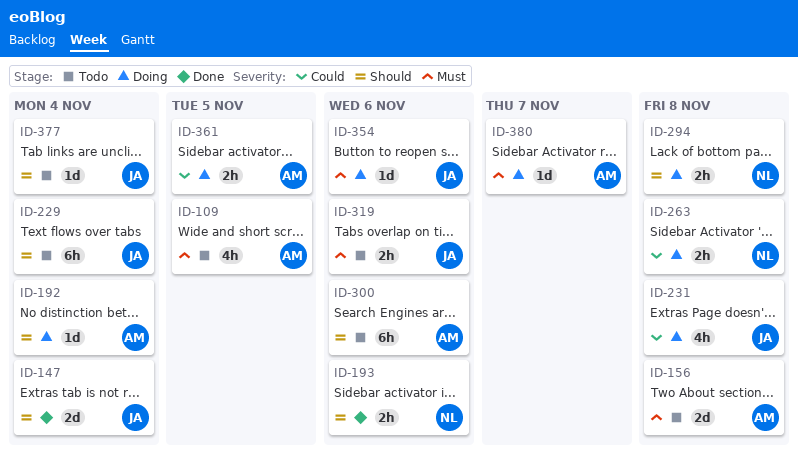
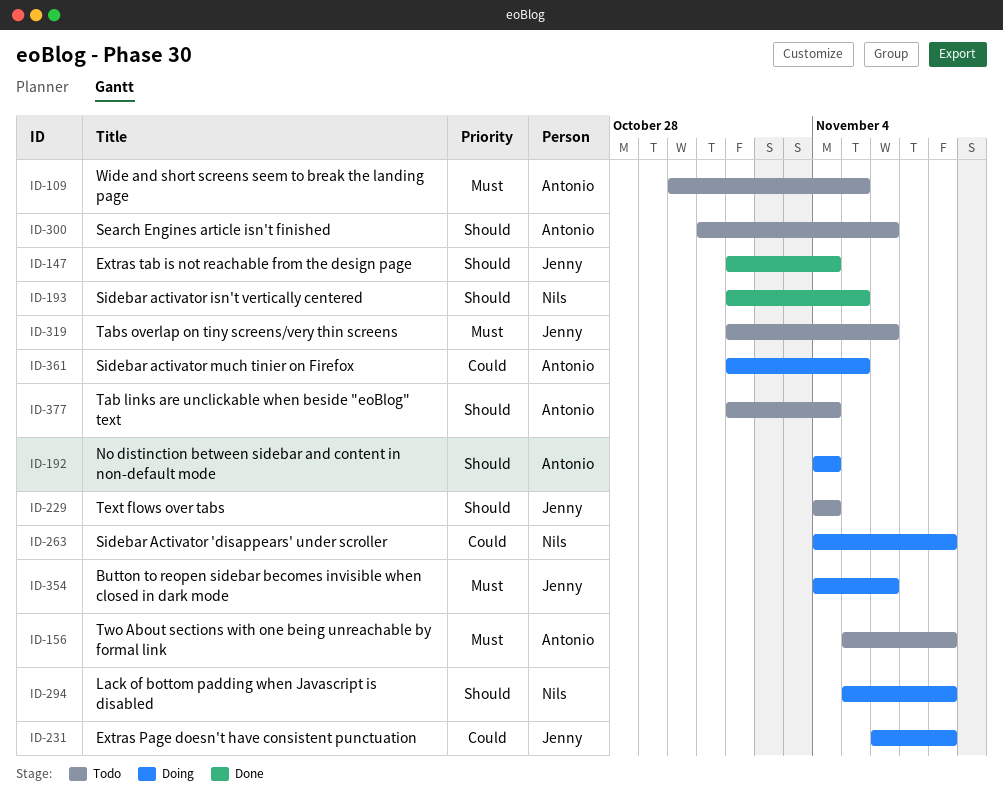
ID-193, due: Nov 6 -> Nov 5
ID-377, owner: Jenny -> Antonio
ID-380: present -> none

